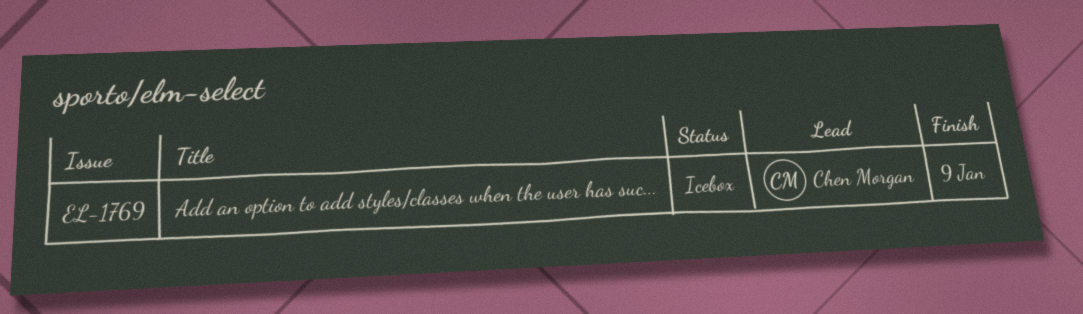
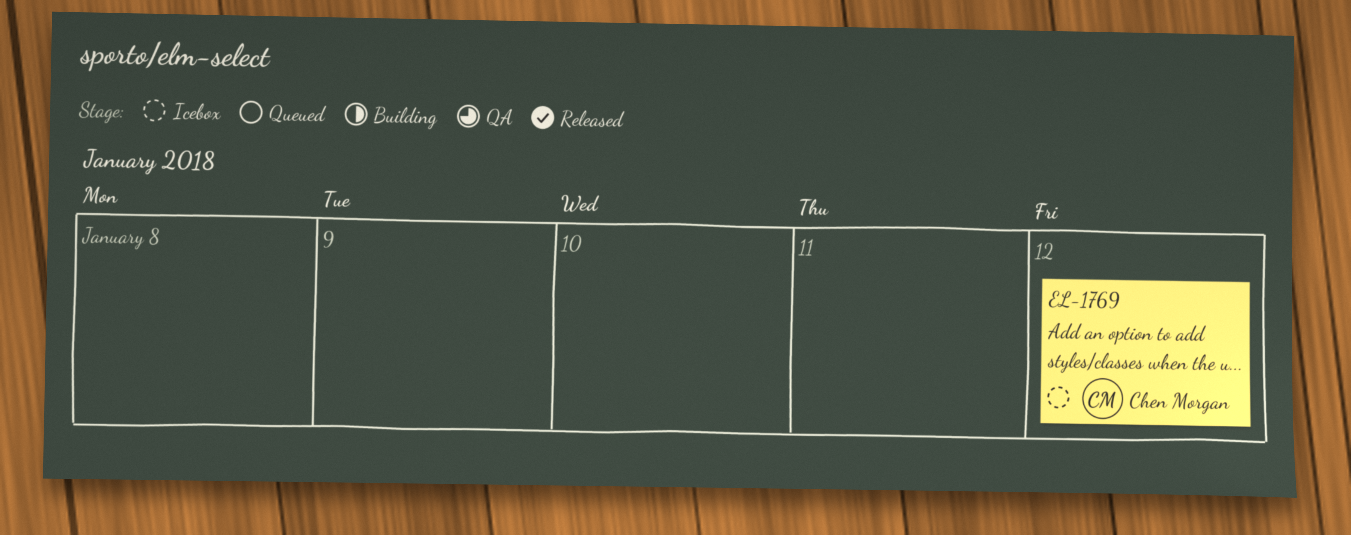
EL-1769, due: Jan 9 -> Jan 12

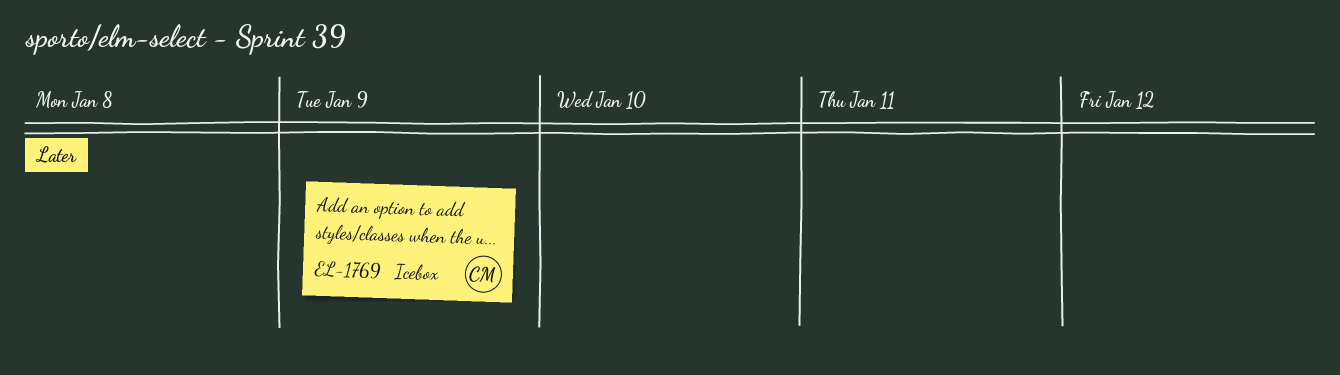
EL-1769, due: Jan 12 -> Jan 9

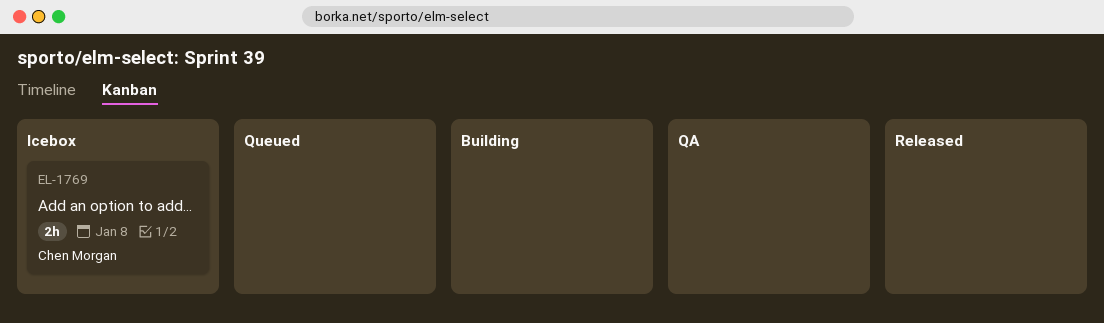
EL-1769, due: Jan 9 -> Jan 8

